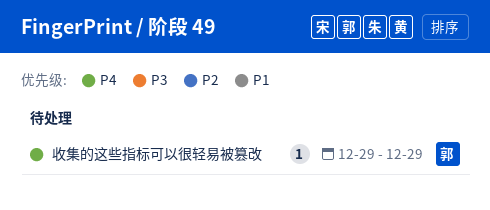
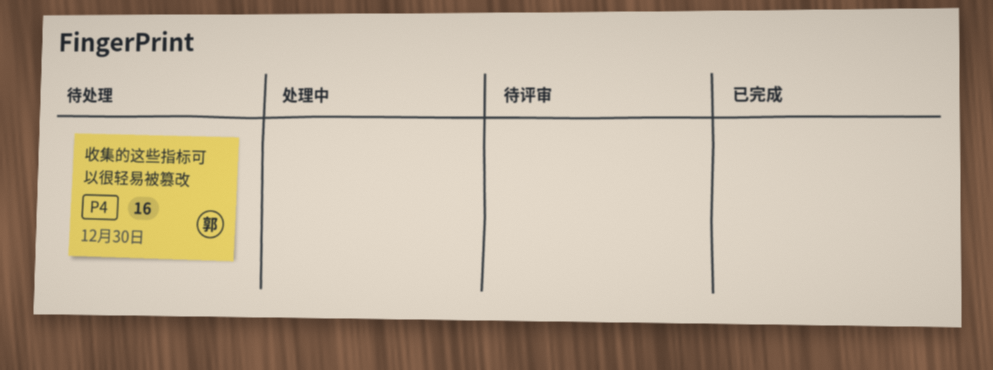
收集的这些指标可以很轻易被篡改, estimate: 1 -> 16
收集的这些指标可以很轻易被篡改, due: Dec 29 -> Dec 30

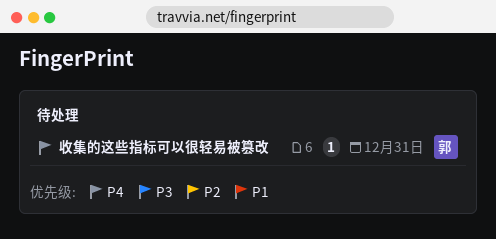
收集的这些指标可以很轻易被篡改, estimate: 16 -> 1
收集的这些指标可以很轻易被篡改, due: Dec 30 -> Dec 31

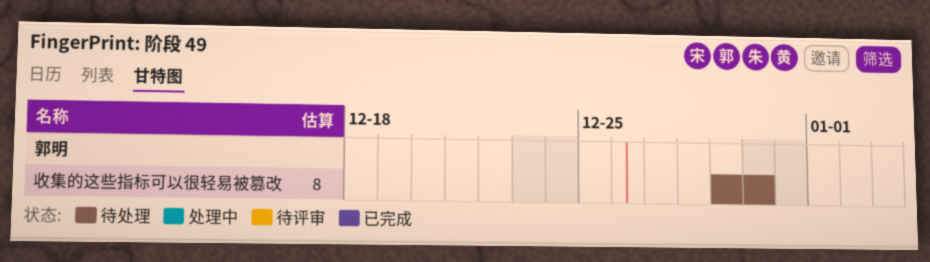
收集的这些指标可以很轻易被篡改, estimate: 1 -> 8
收集的这些指标可以很轻易被篡改, due: Dec 31 -> Dec 30

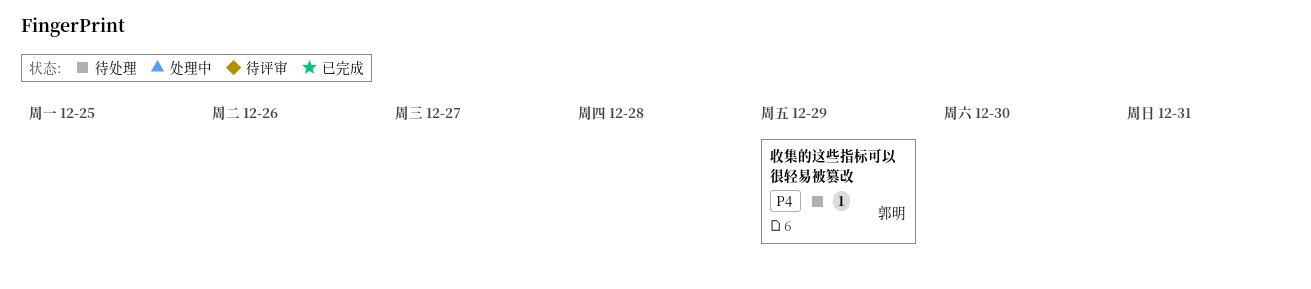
收集的这些指标可以很轻易被篡改, estimate: 8 -> 1
收集的这些指标可以很轻易被篡改, due: Dec 30 -> Dec 29

